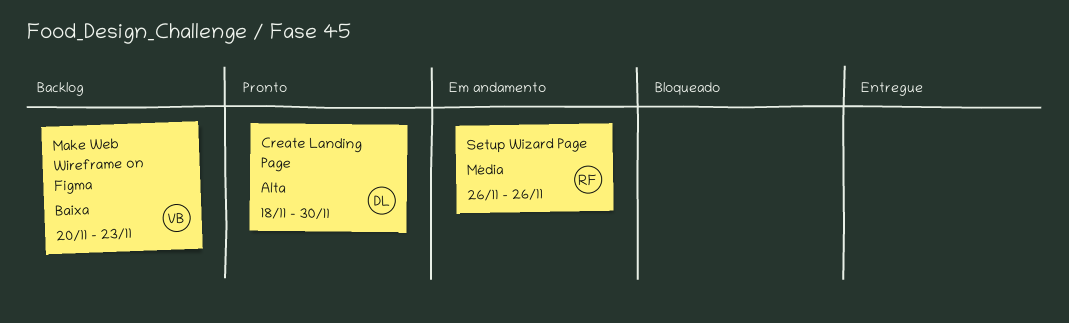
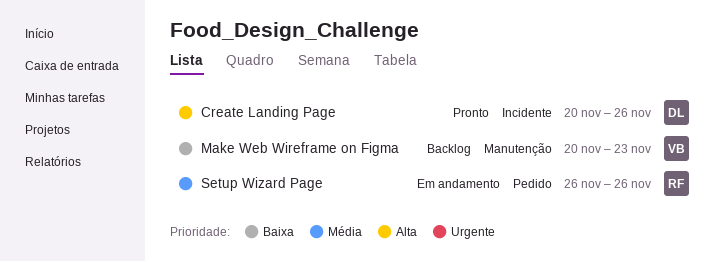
Create Landing Page, start: Nov 18 -> Nov 20
Create Landing Page, due: Nov 30 -> Nov 26

